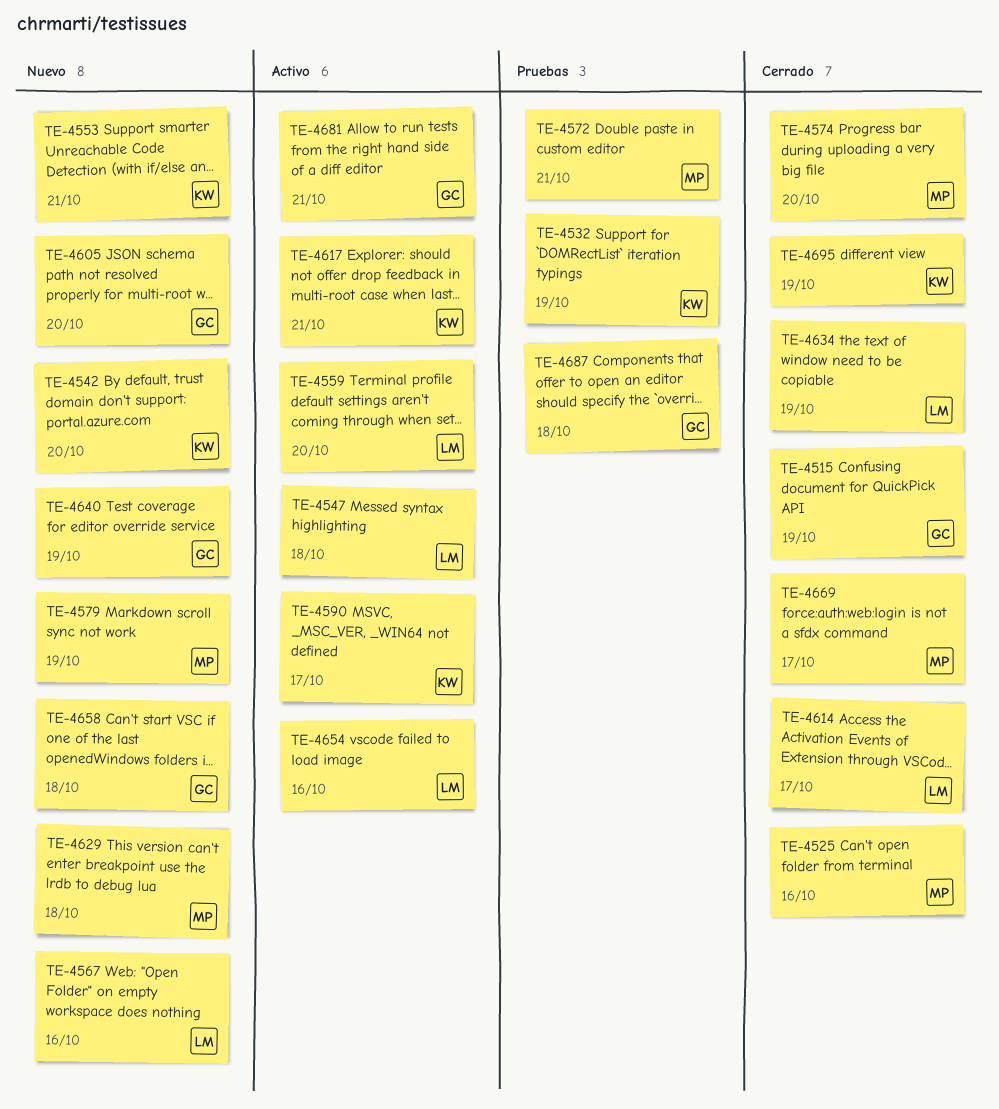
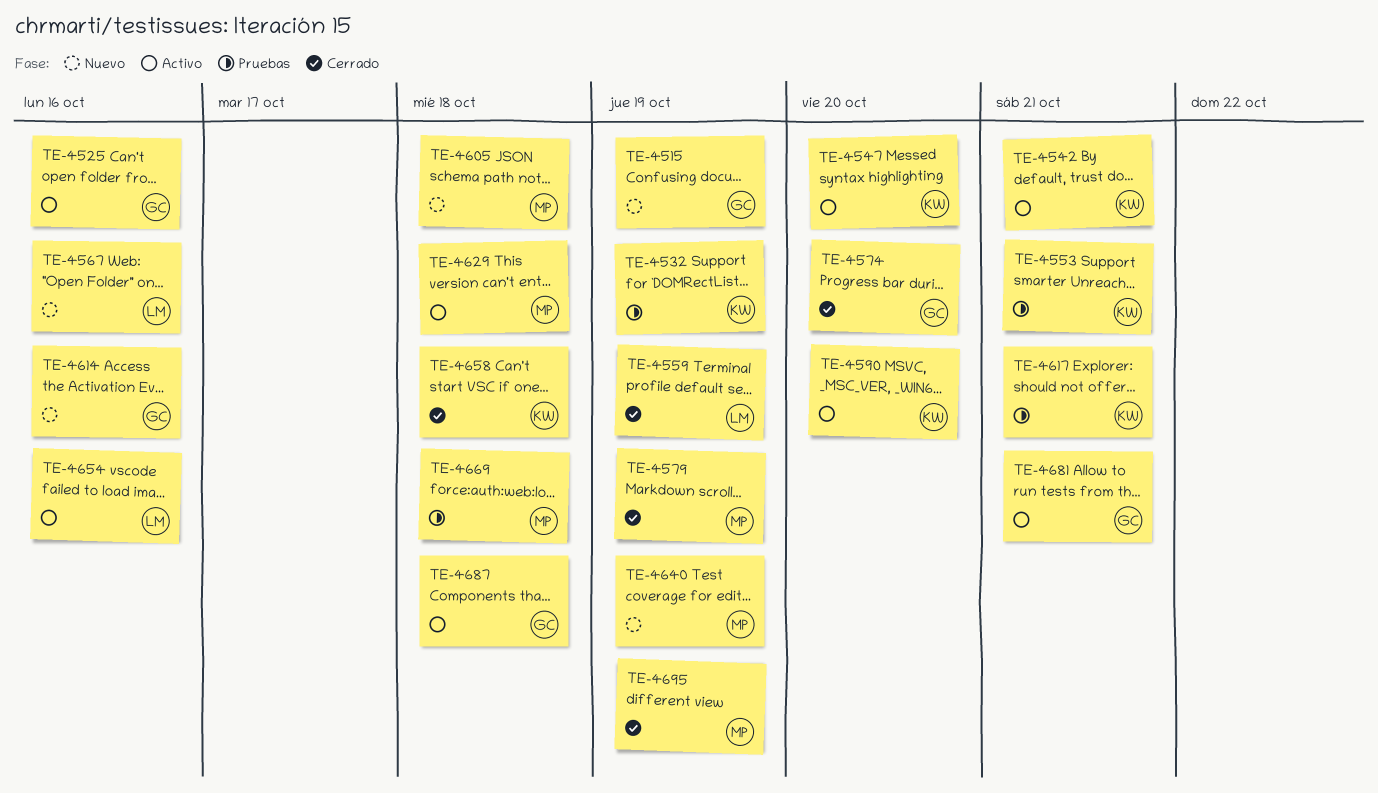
TE-4515, status: Cerrado -> Nuevo
TE-4525, status: Cerrado -> Activo
TE-4525, owner: MP -> GC
TE-4542, status: Nuevo -> Activo
TE-4542, due: Oct 20 -> Oct 21
TE-4547, owner: LM -> KW
TE-4547, due: Oct 18 -> Oct 20
TE-4553, status: Nuevo -> Pruebas
TE-4559, status: Activo -> Cerrado
TE-4559, due: Oct 20 -> Oct 19
TE-4572: present -> none
TE-4574, owner: MP -> GC
TE-4579, status: Nuevo -> Cerrado
TE-4590, due: Oct 17 -> Oct 20
TE-4605, owner: GC -> MP
TE-4605, due: Oct 20 -> Oct 18
TE-4614, status: Cerrado -> Nuevo
TE-4614, owner: LM -> GC
TE-4614, due: Oct 17 -> Oct 16
TE-4617, status: Activo -> Pruebas
TE-4629, status: Nuevo -> Activo
TE-4634: present -> none
TE-4640, owner: GC -> MP
TE-4658, status: Nuevo -> Cerrado
TE-4658, owner: GC -> KW
TE-4669, status: Cerrado -> Pruebas
TE-4669, due: Oct 17 -> Oct 18
TE-4687, status: Pruebas -> Activo
TE-4695, owner: KW -> MP

